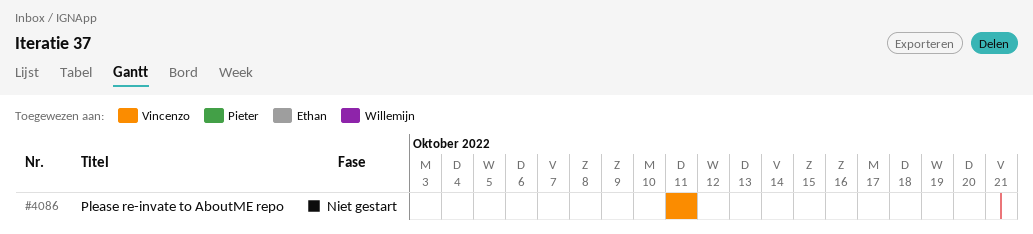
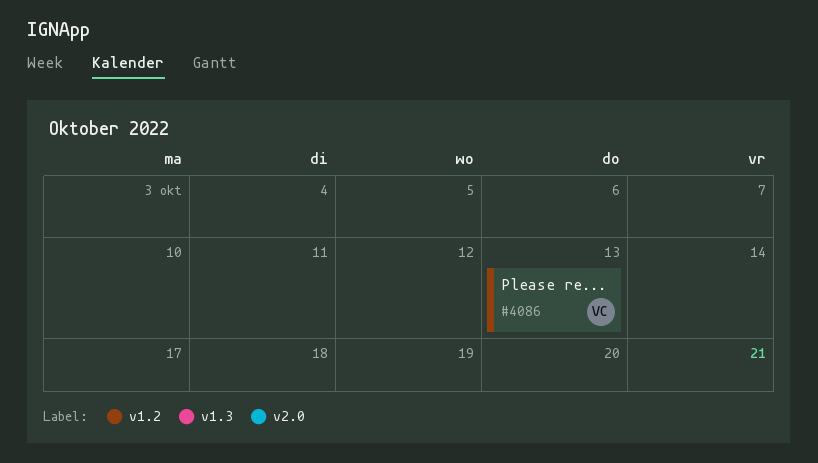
#4086, due: Oct 11 -> Oct 13

